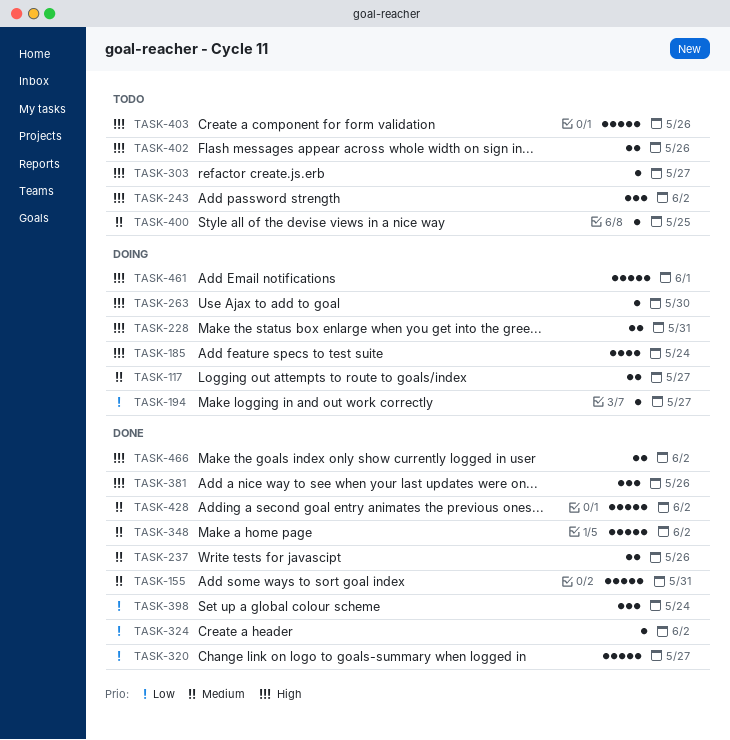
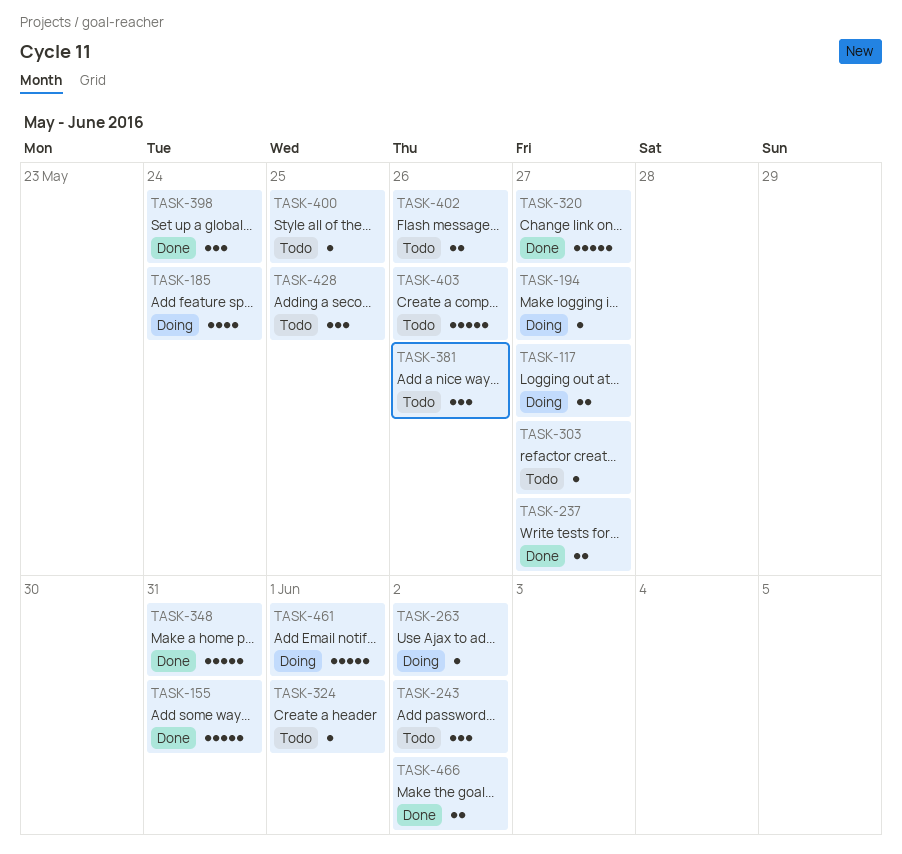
TASK-228: present -> none
TASK-237, due: May 26 -> May 27
TASK-263, due: May 30 -> Jun 2
TASK-324, status: Done -> Todo
TASK-324, due: Jun 2 -> Jun 1
TASK-348, due: Jun 2 -> May 31
TASK-381, status: Done -> Todo
TASK-428, status: Done -> Todo
TASK-428, estimate: 5 -> 3
TASK-428, due: Jun 2 -> May 25

